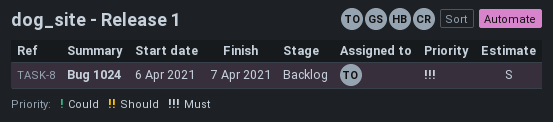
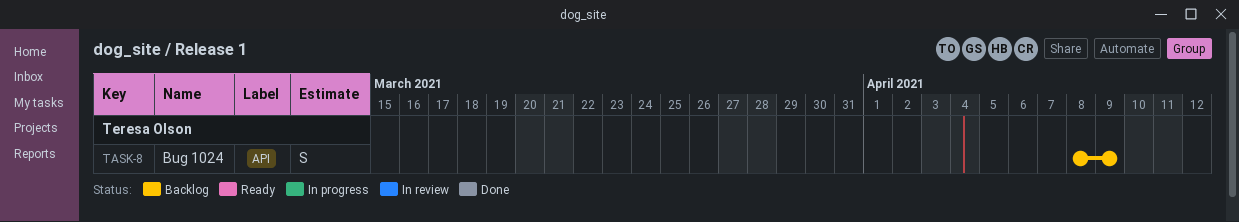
TASK-8, start: Apr 6 -> Apr 8
TASK-8, due: Apr 7 -> Apr 9

